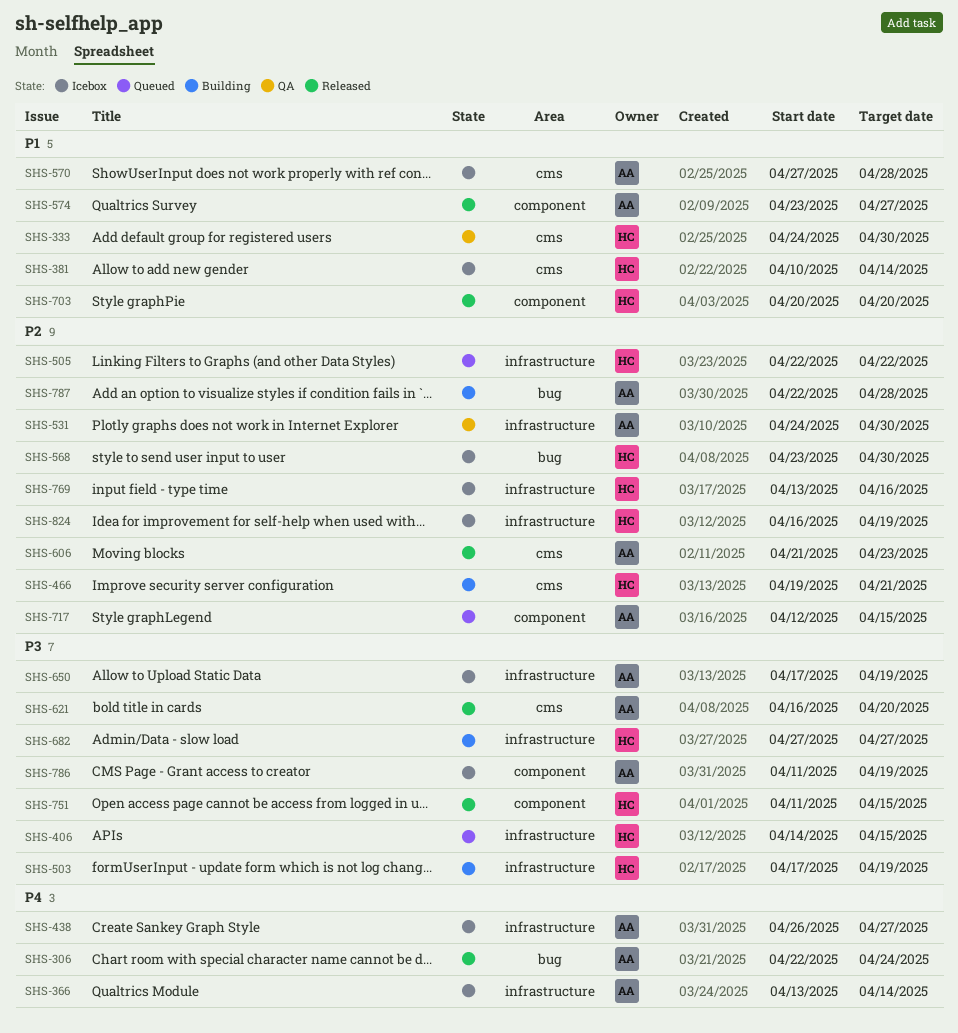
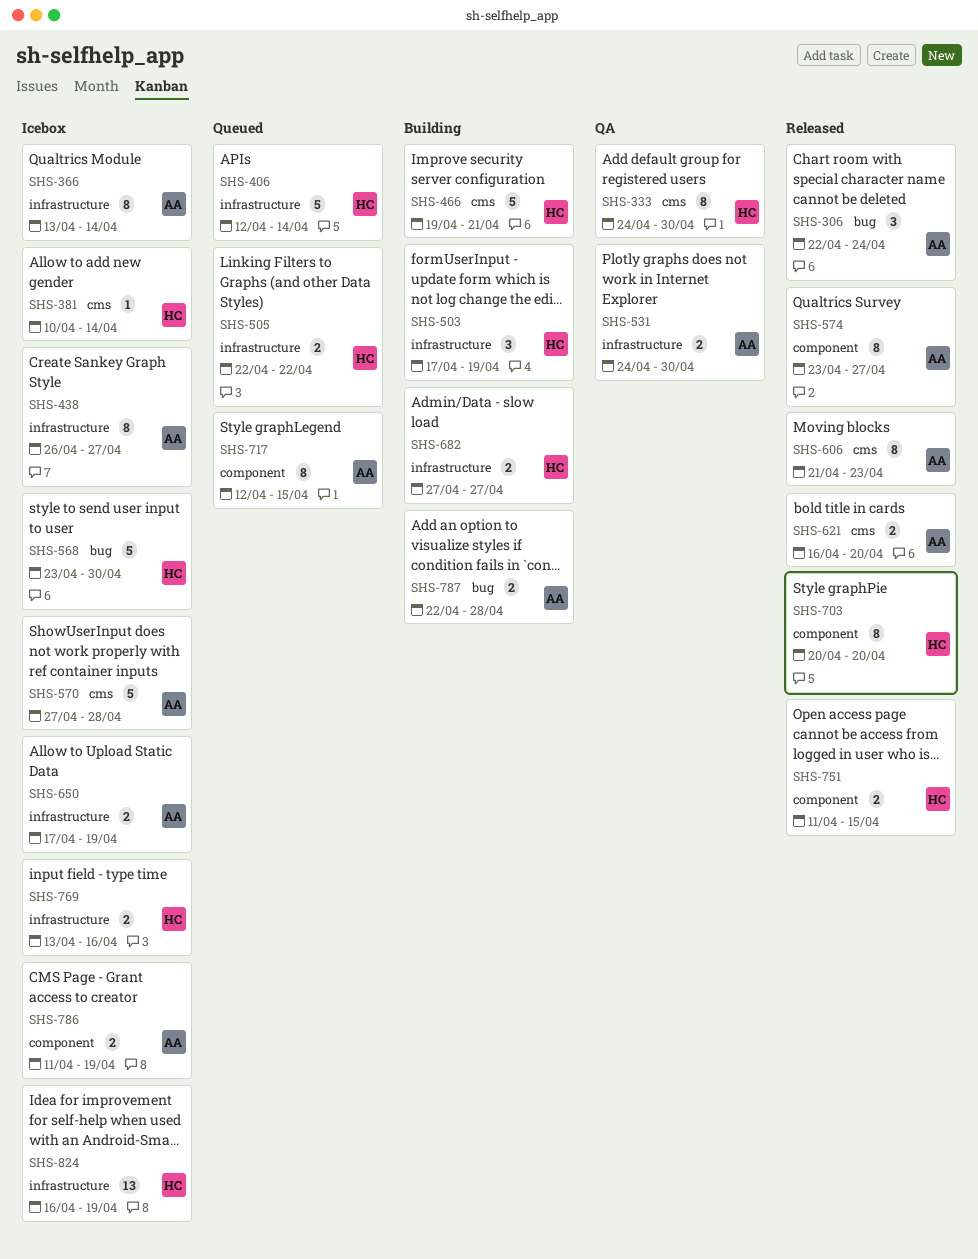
SHS-406, start: Apr 14 -> Apr 12
SHS-406, due: Apr 15 -> Apr 14

